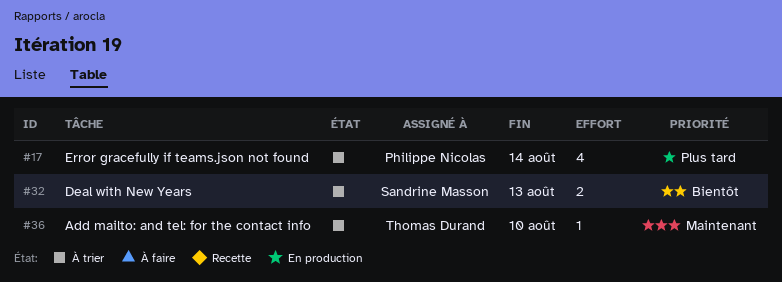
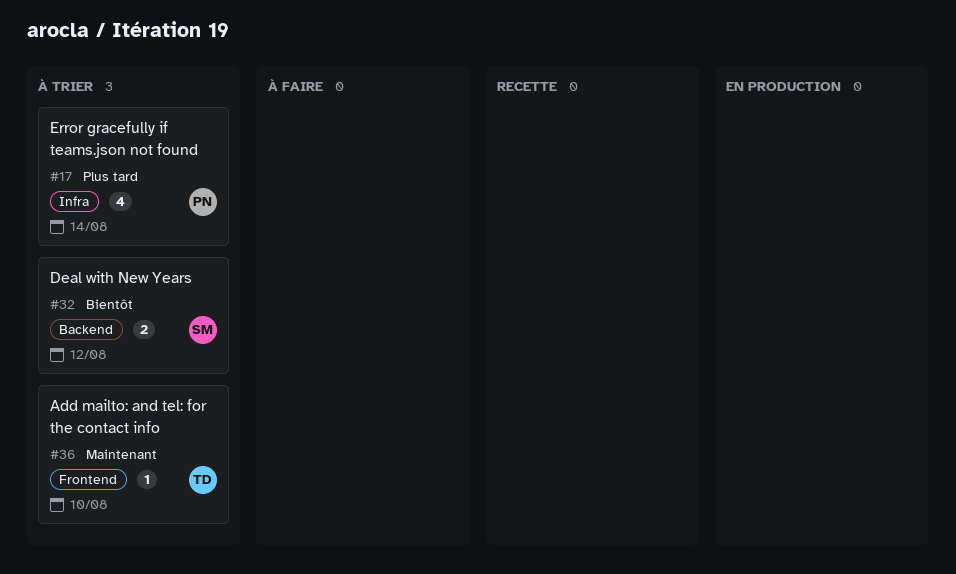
#32, due: Aug 13 -> Aug 12

